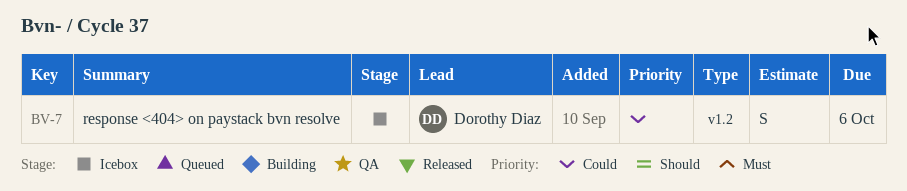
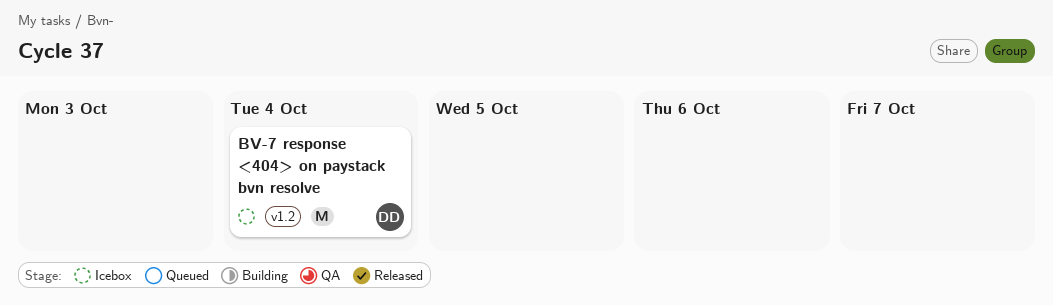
BV-7, estimate: S -> M
BV-7, due: Oct 6 -> Oct 4

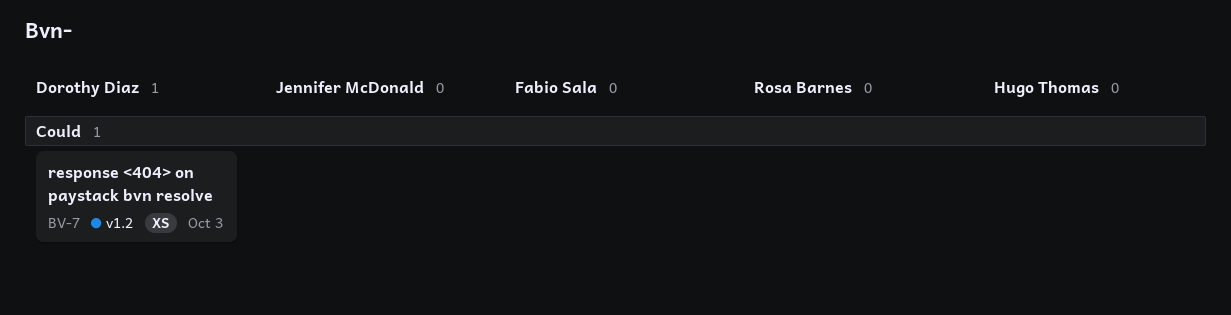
BV-7, estimate: M -> XS
BV-7, due: Oct 4 -> Oct 3

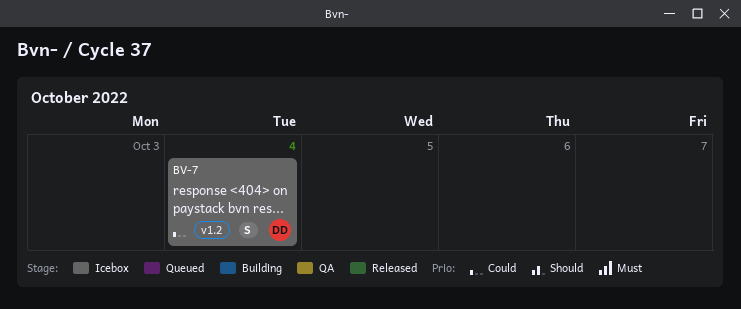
BV-7, estimate: XS -> S
BV-7, due: Oct 3 -> Oct 4

